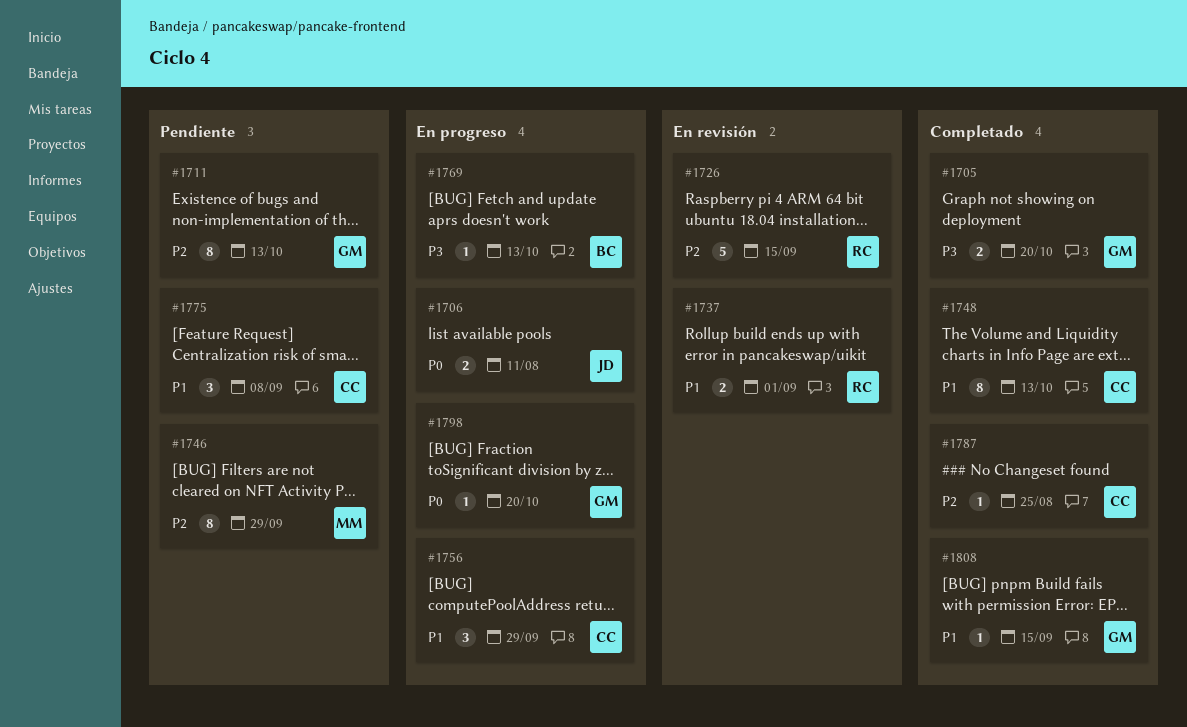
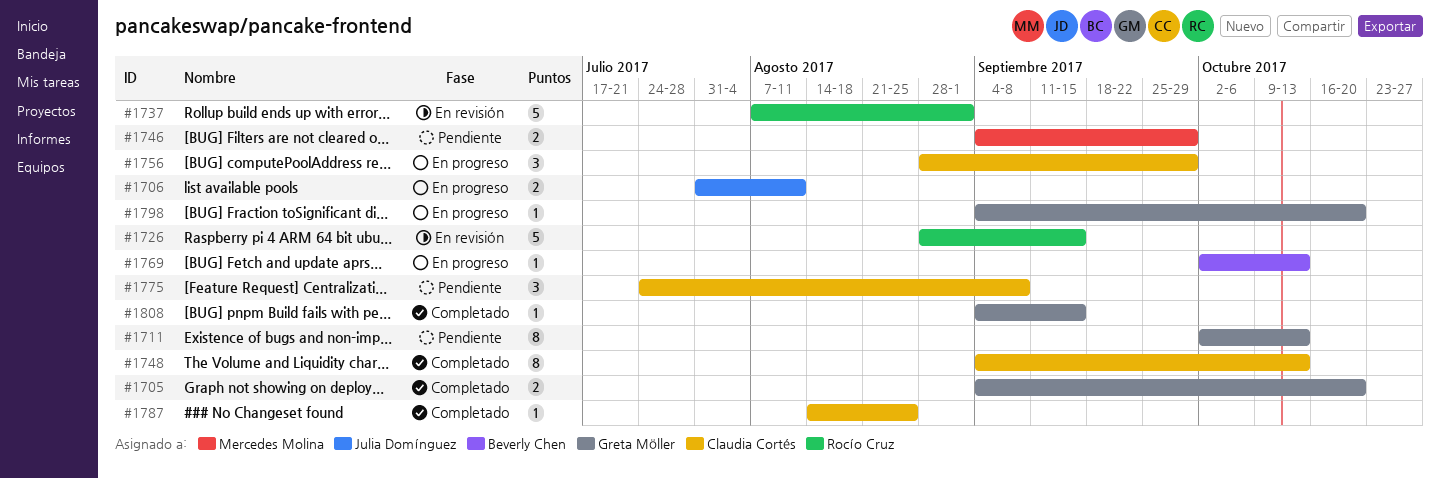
#1737, estimate: 2 -> 5
#1746, estimate: 8 -> 2

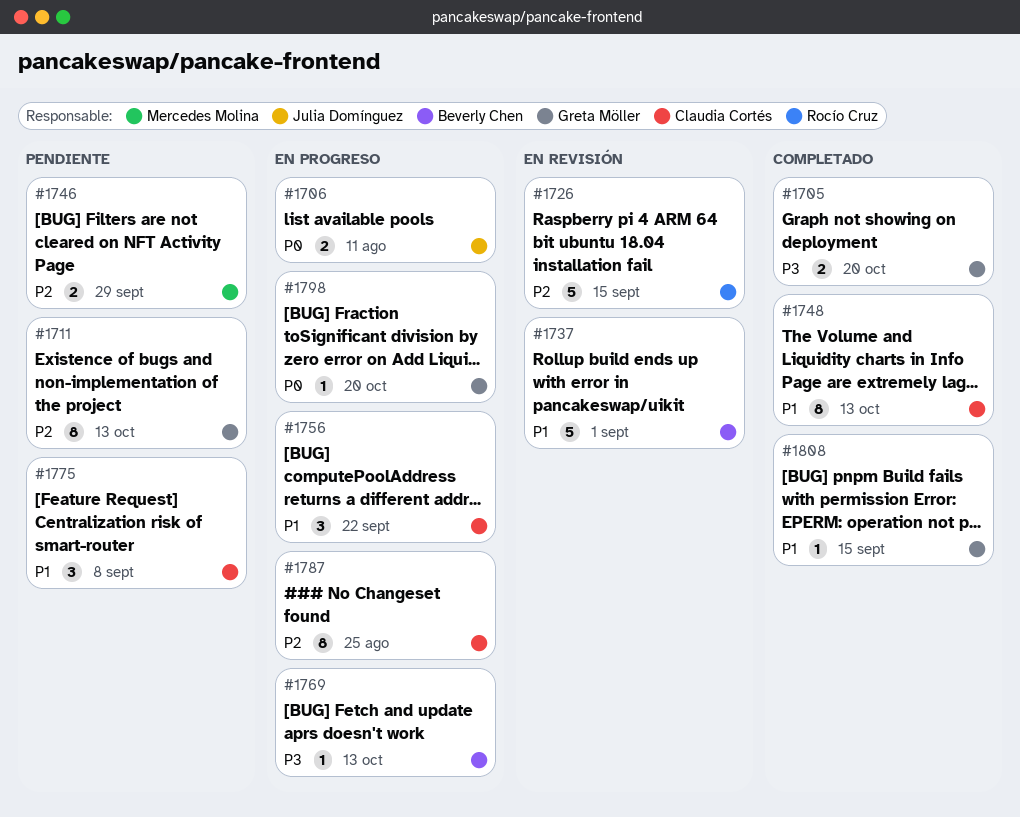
#1737, owner: Rocío Cruz -> Beverly Chen
#1756, due: Sep 29 -> Sep 22
#1787, status: Completado -> En progreso
#1787, estimate: 1 -> 8

